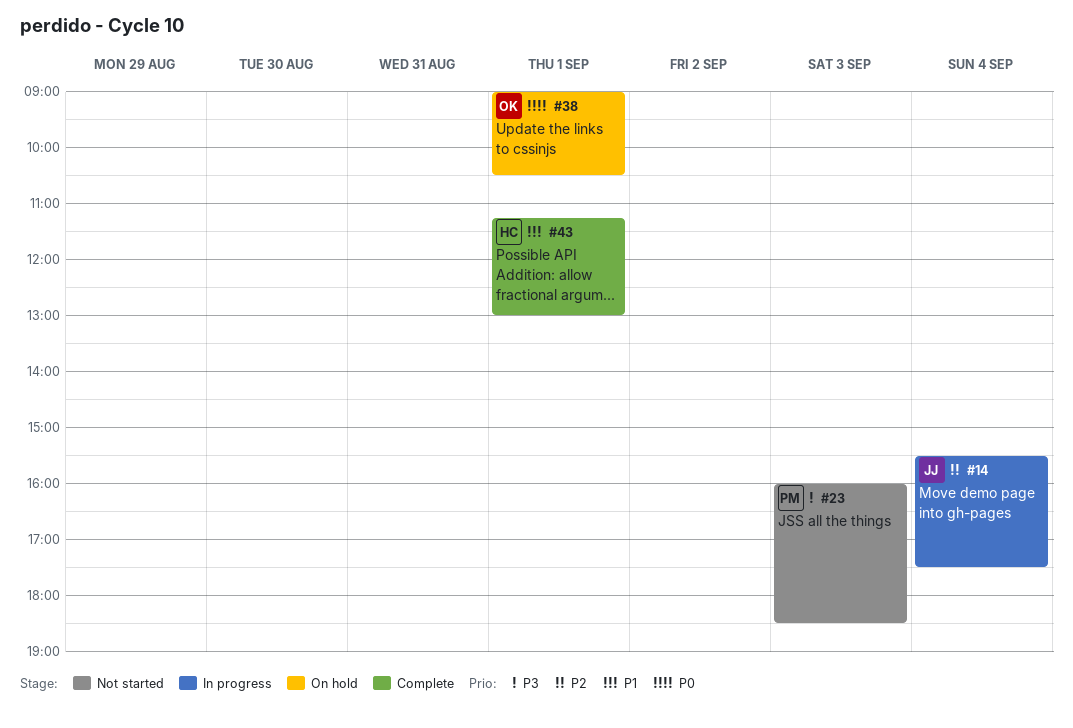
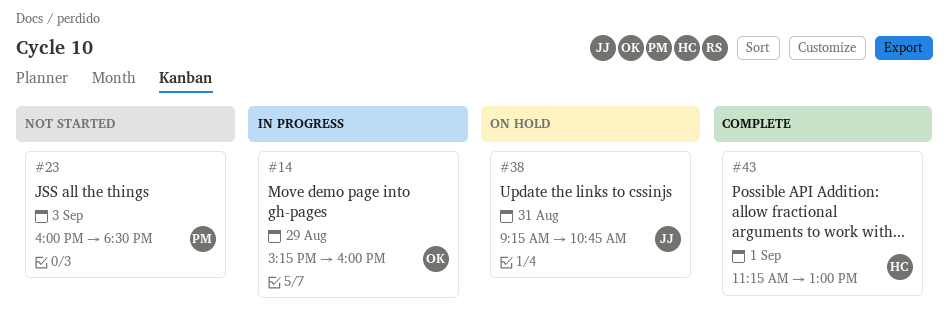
#14, owner: JJ -> OK
#14, day: Sep 4 -> Aug 29
#14, begins: 15:30 -> 15:15
#14, ends: 17:30 -> 16:00
#38, owner: OK -> JJ
#38, day: Sep 1 -> Aug 31
#38, begins: 09:00 -> 09:15
#38, ends: 10:30 -> 10:45

